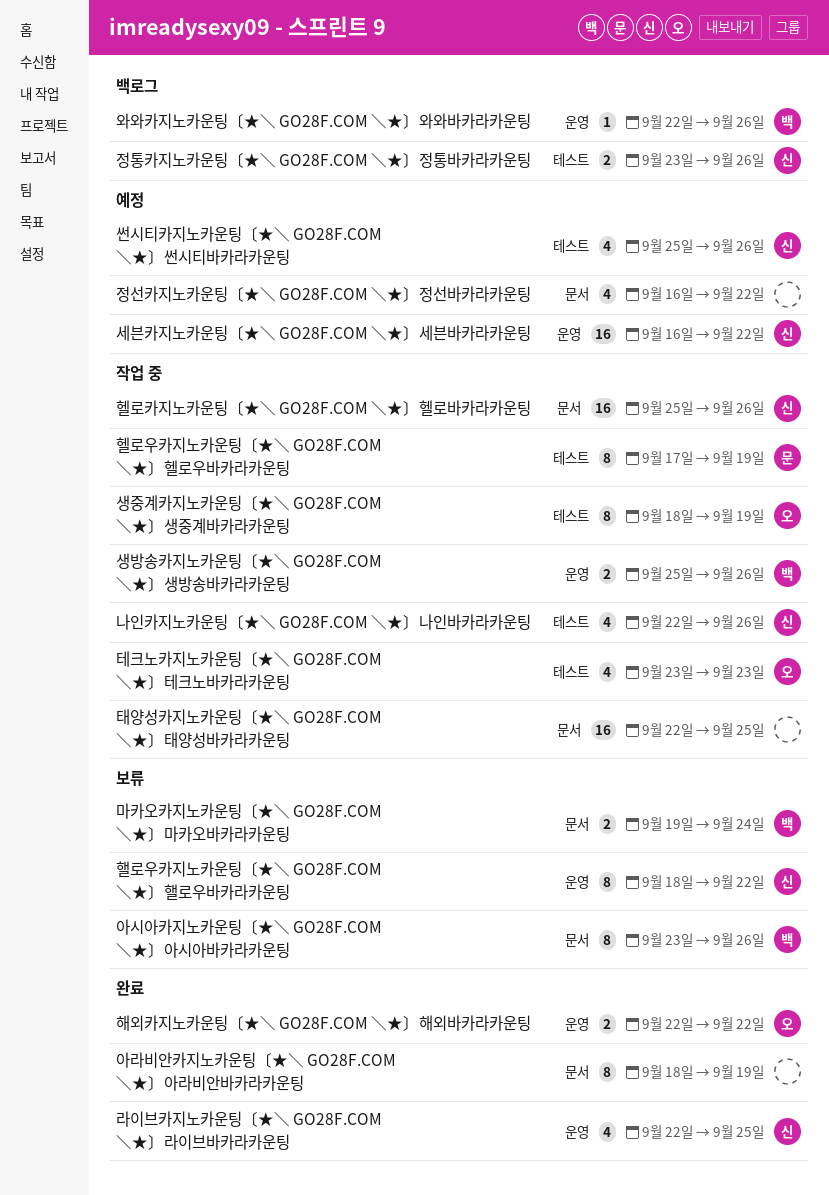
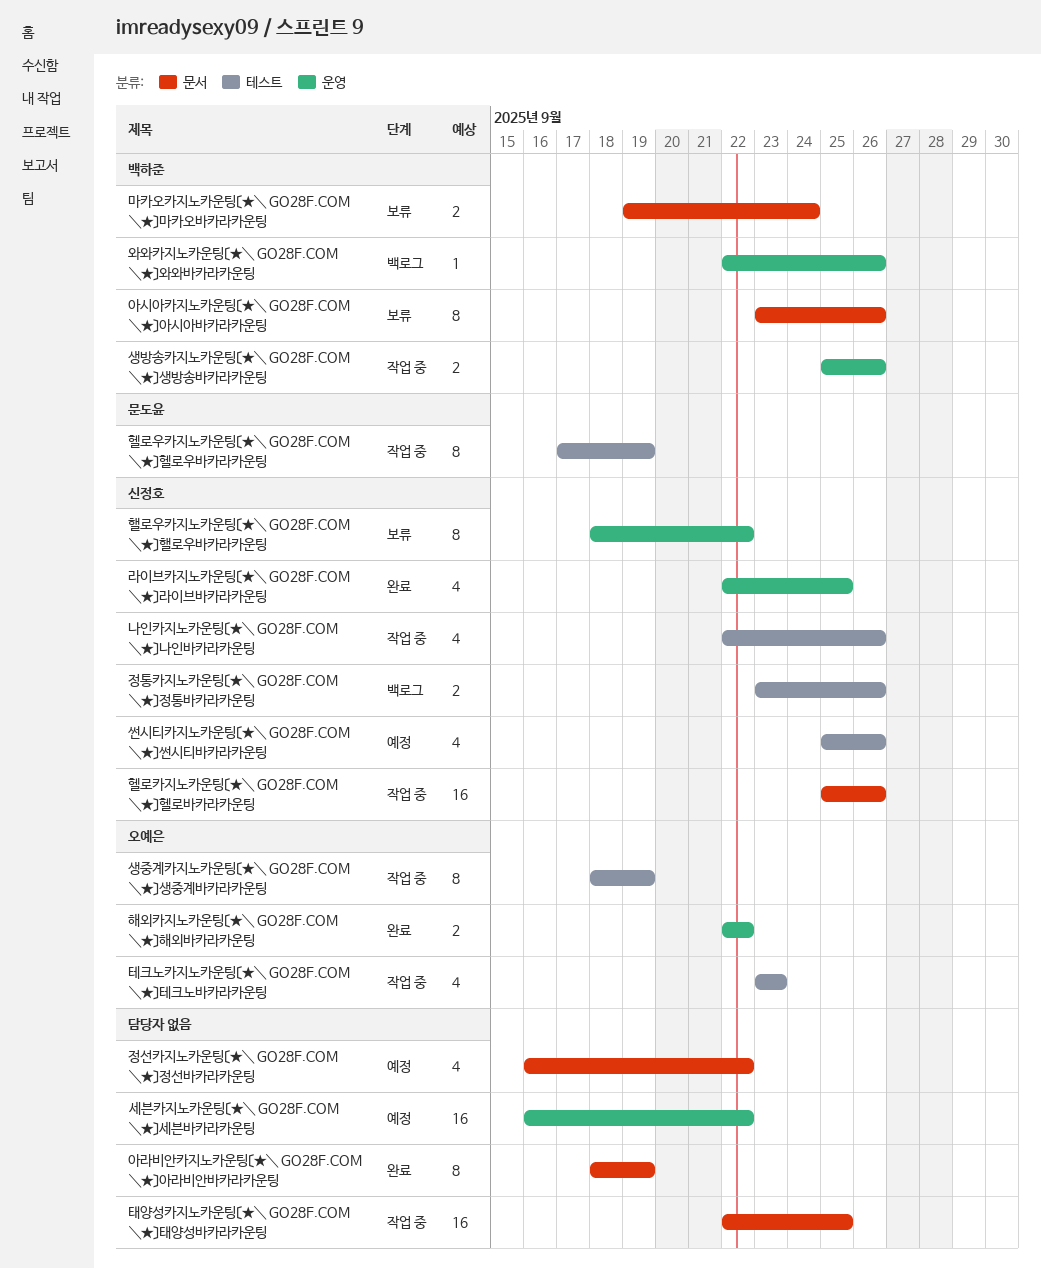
세븐카지노카운팅〔★＼ GO28F.COM ＼★〕세븐바카라카운팅, owner: 신정호 -> none

